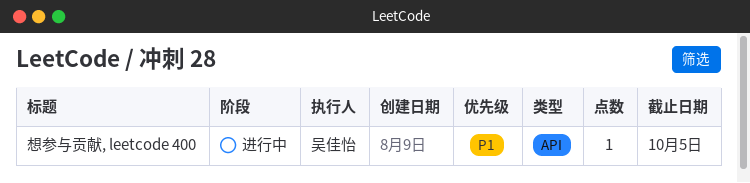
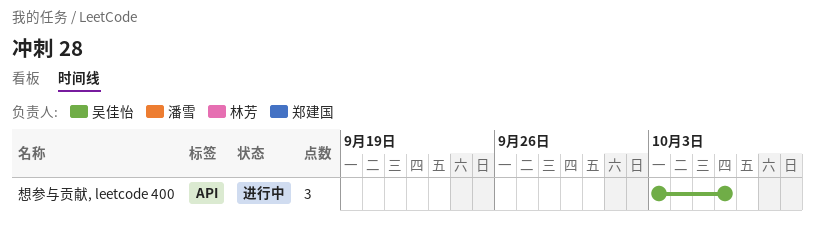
想参与贡献, leetcode 400, estimate: 1 -> 3
想参与贡献, leetcode 400, due: Oct 5 -> Oct 6

